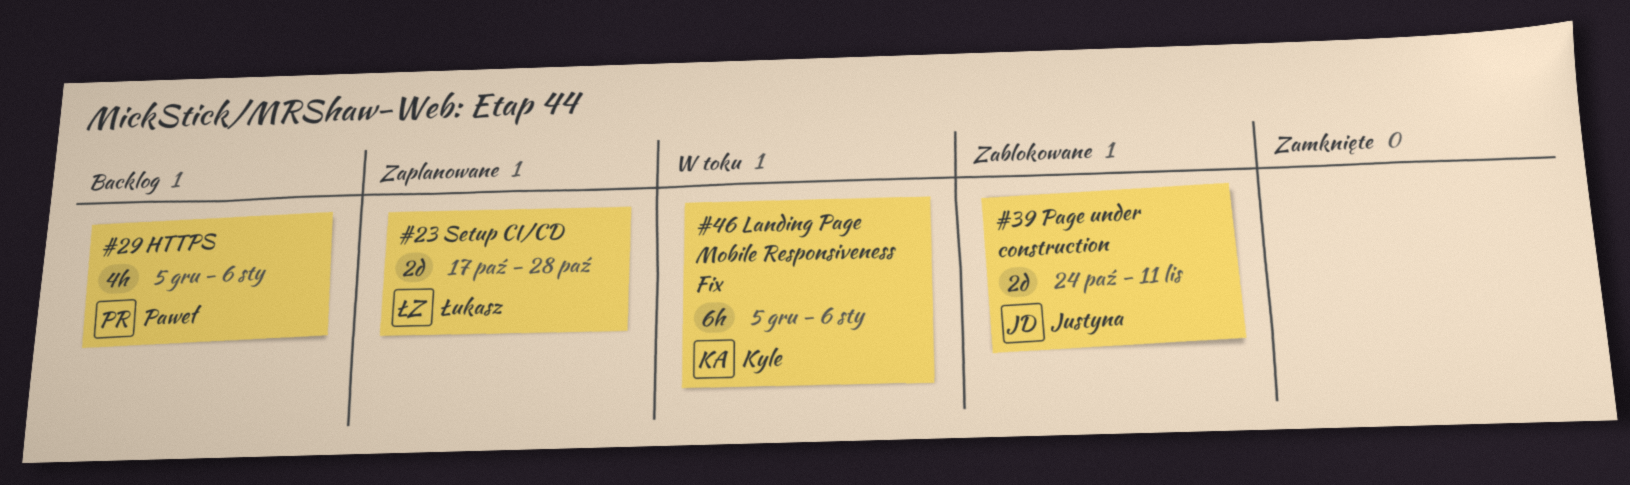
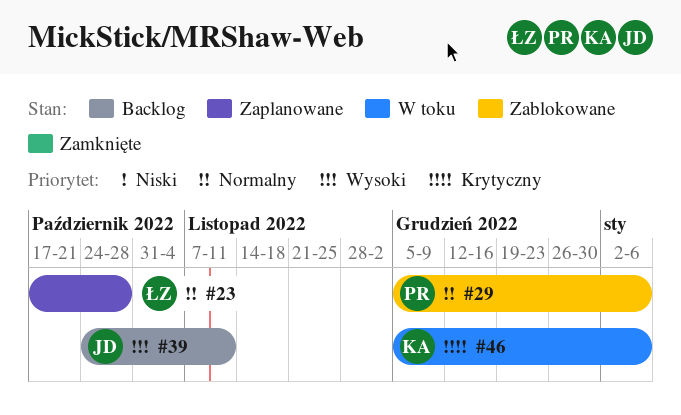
#29, status: Backlog -> Zablokowane
#39, status: Zablokowane -> Backlog

